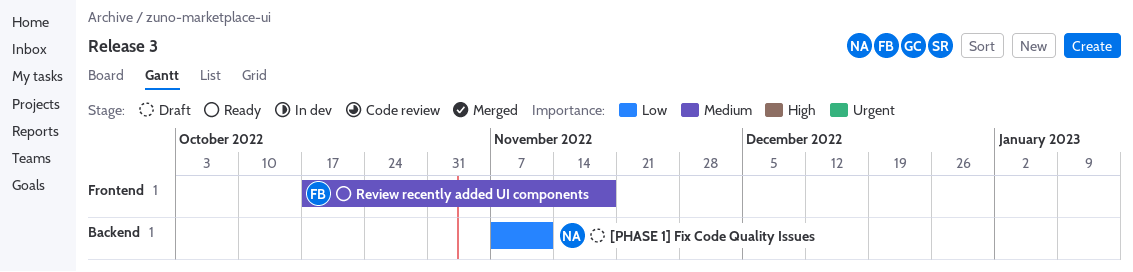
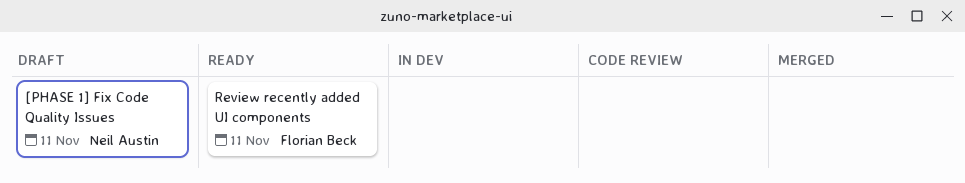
Review recently added UI components, due: Nov 18 -> Nov 11

